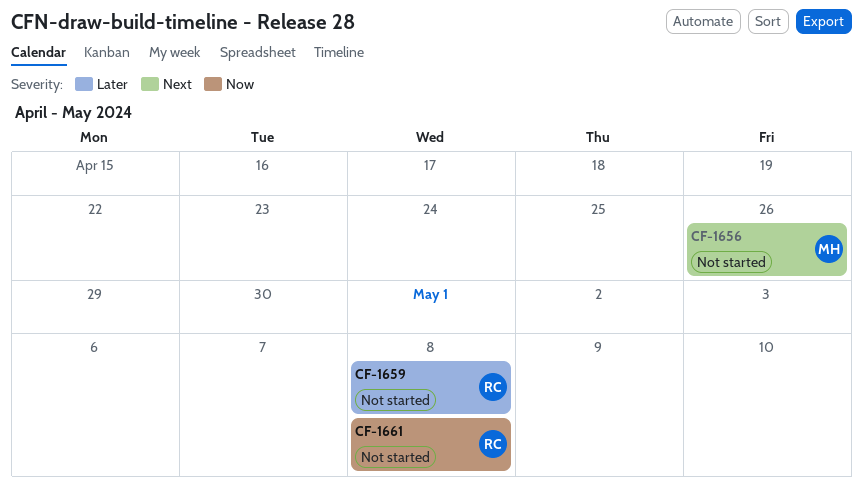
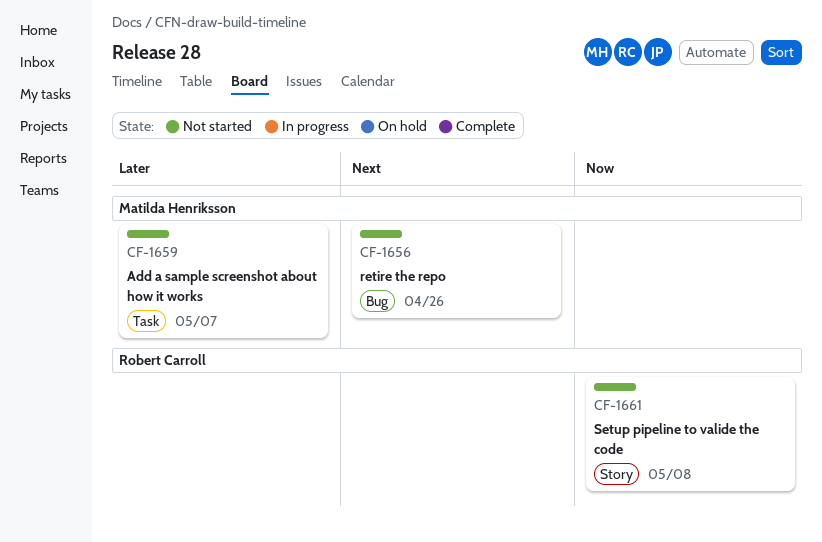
CF-1659, owner: Robert Carroll -> Matilda Henriksson
CF-1659, due: May 8 -> May 7

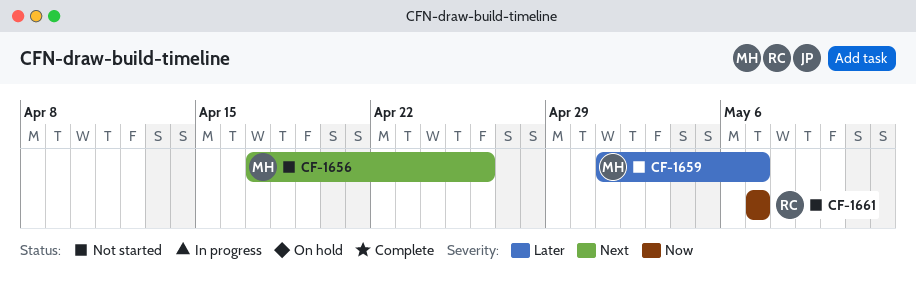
CF-1661, due: May 8 -> May 7

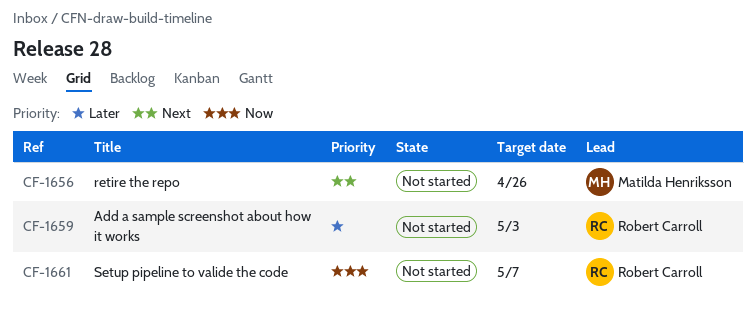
CF-1659, owner: Matilda Henriksson -> Robert Carroll
CF-1659, due: May 7 -> May 3

